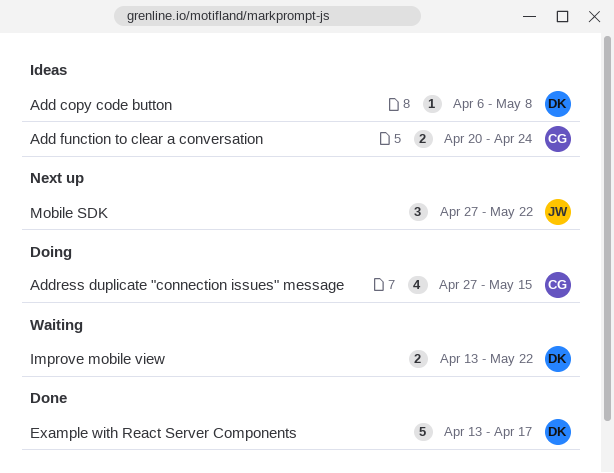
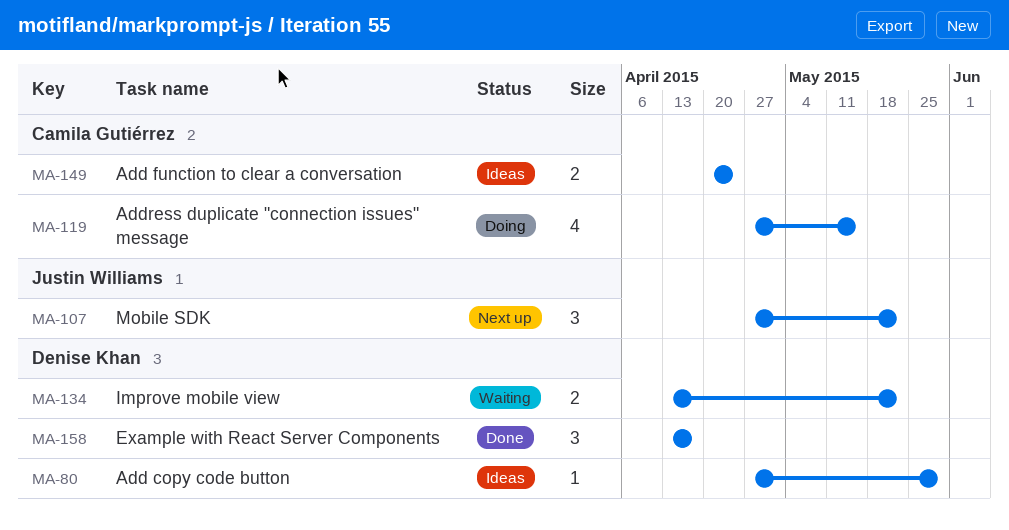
Add copy code button, start: Apr 6 -> Apr 27
Add copy code button, due: May 8 -> May 29
Example with React Server Components, estimate: 5 -> 3

